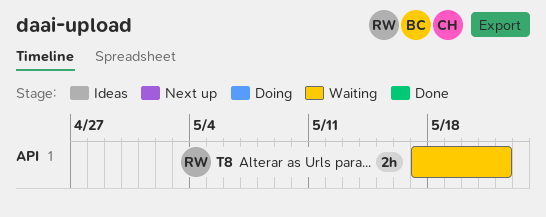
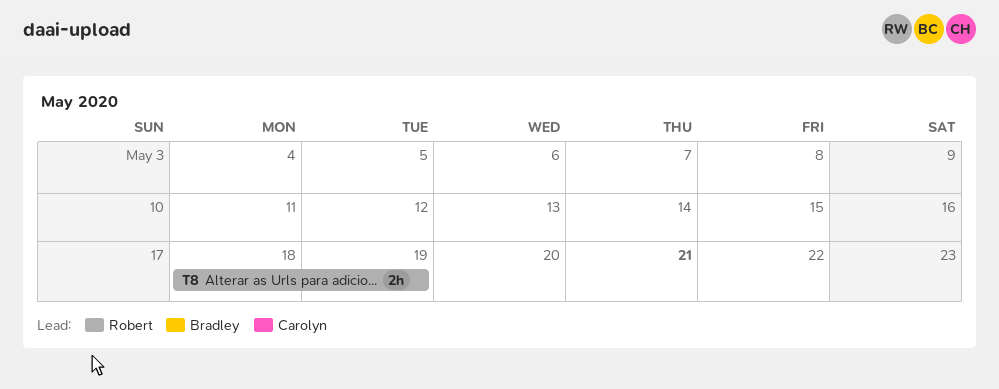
T8, start: May 17 -> May 18
T8, due: May 22 -> May 19

